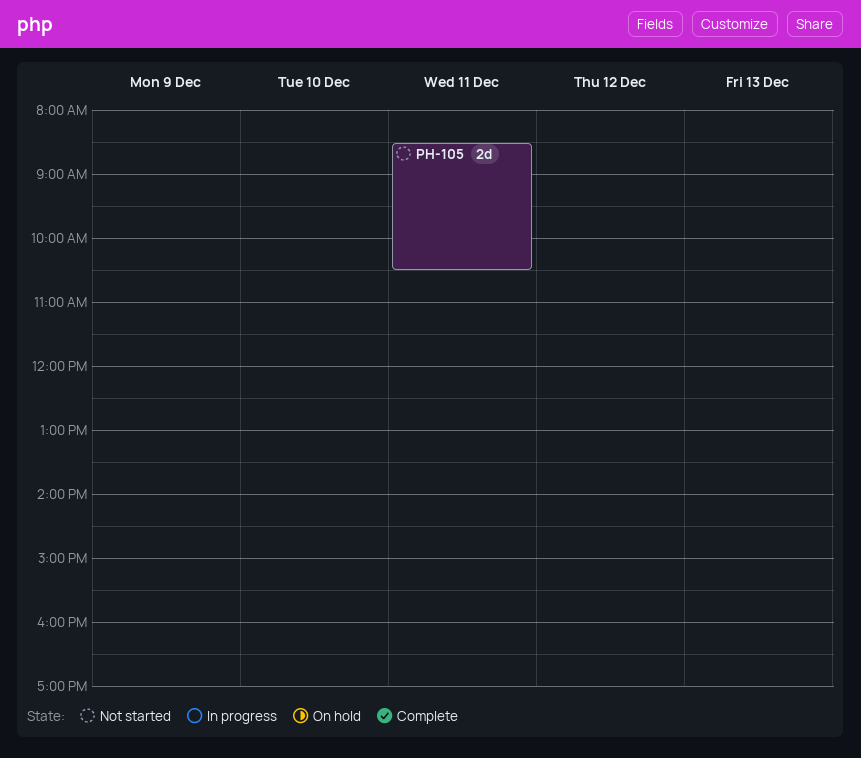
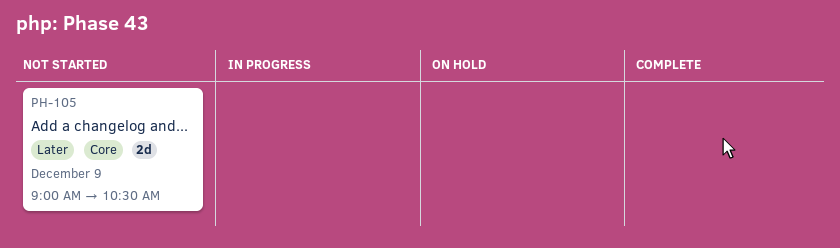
PH-105, day: Dec 11 -> Dec 9
PH-105, begins: 08:30 -> 09:00

